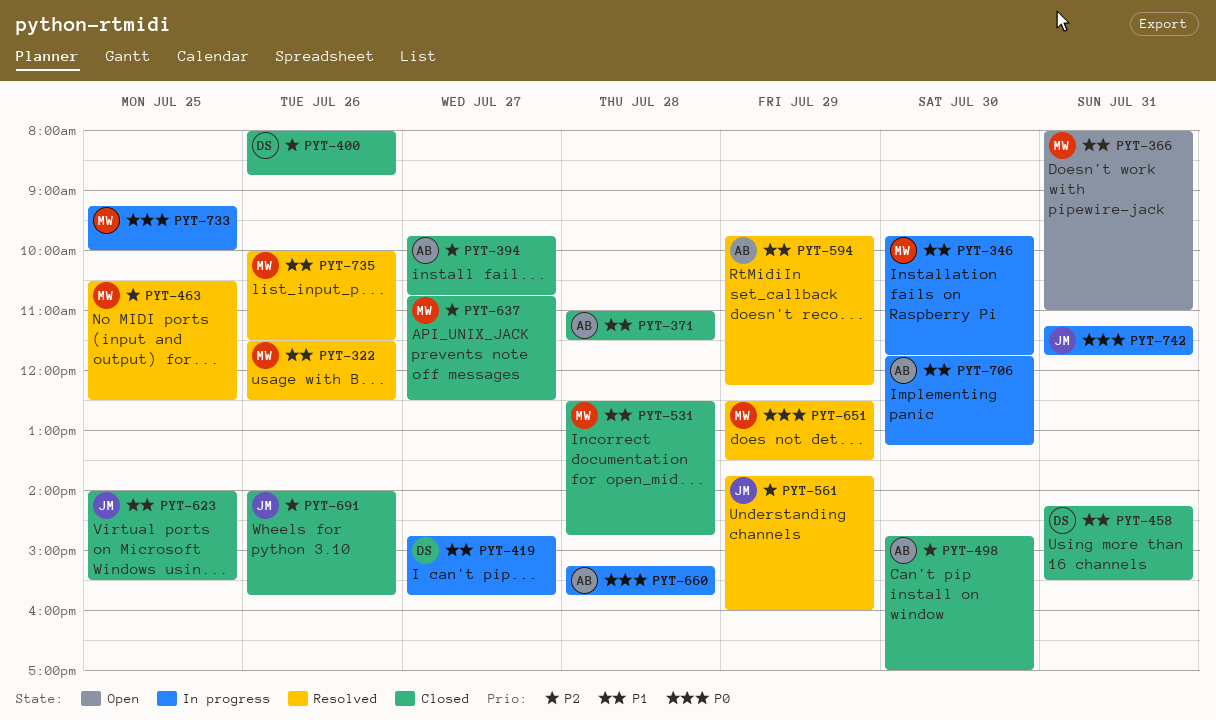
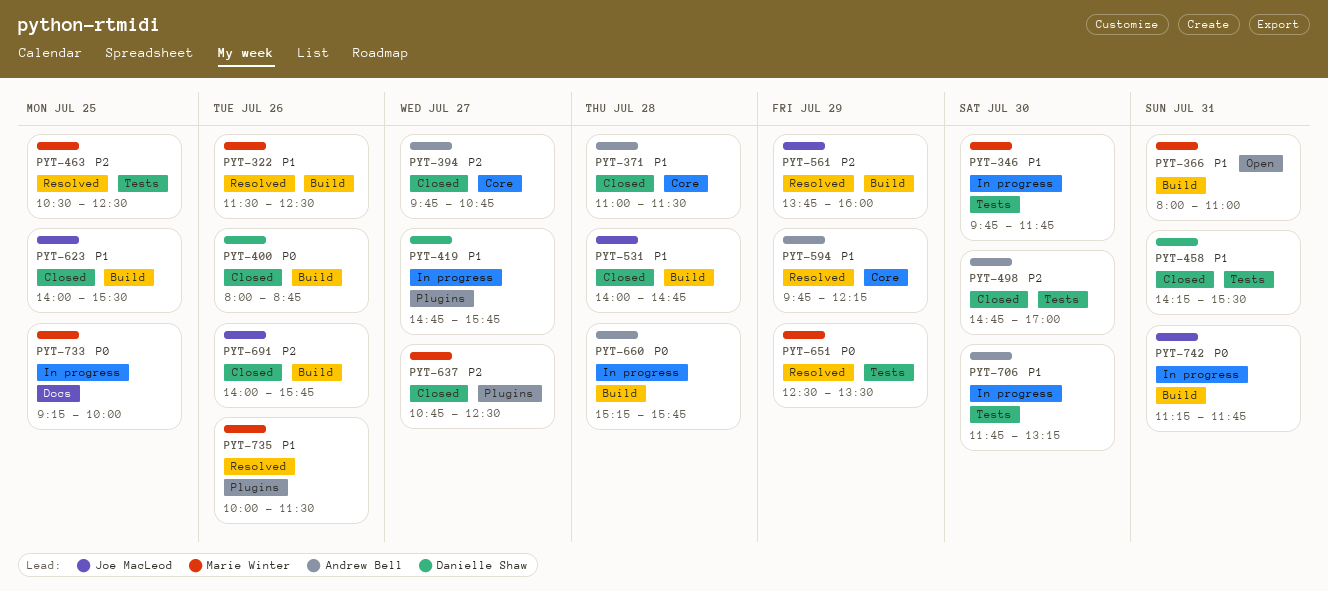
PYT-400, priority: P2 -> P0
PYT-531, owner: Marie Winter -> Joe MacLeod
PYT-531, begins: 12:30 -> 14:00

